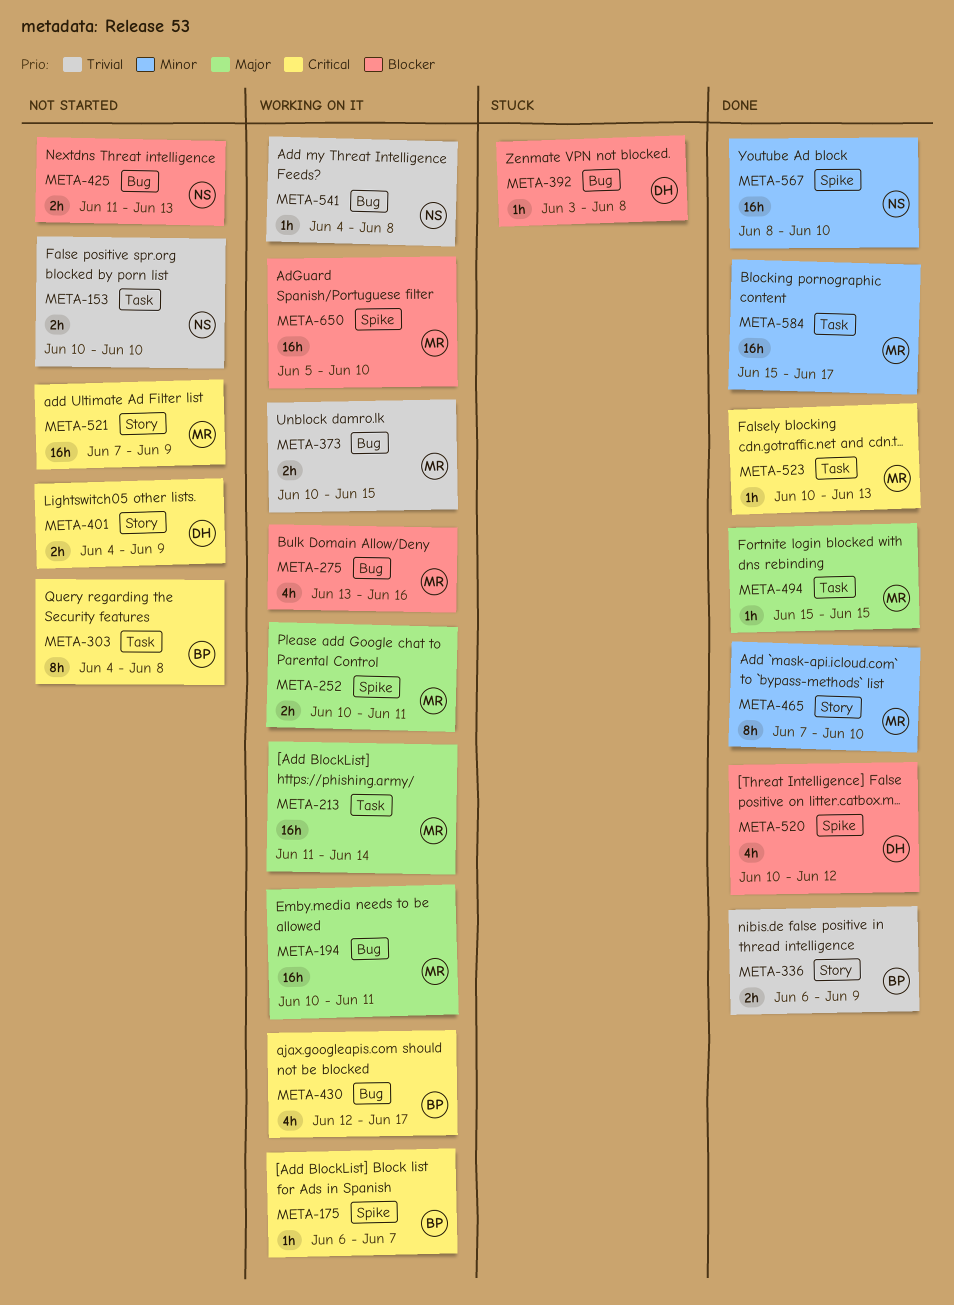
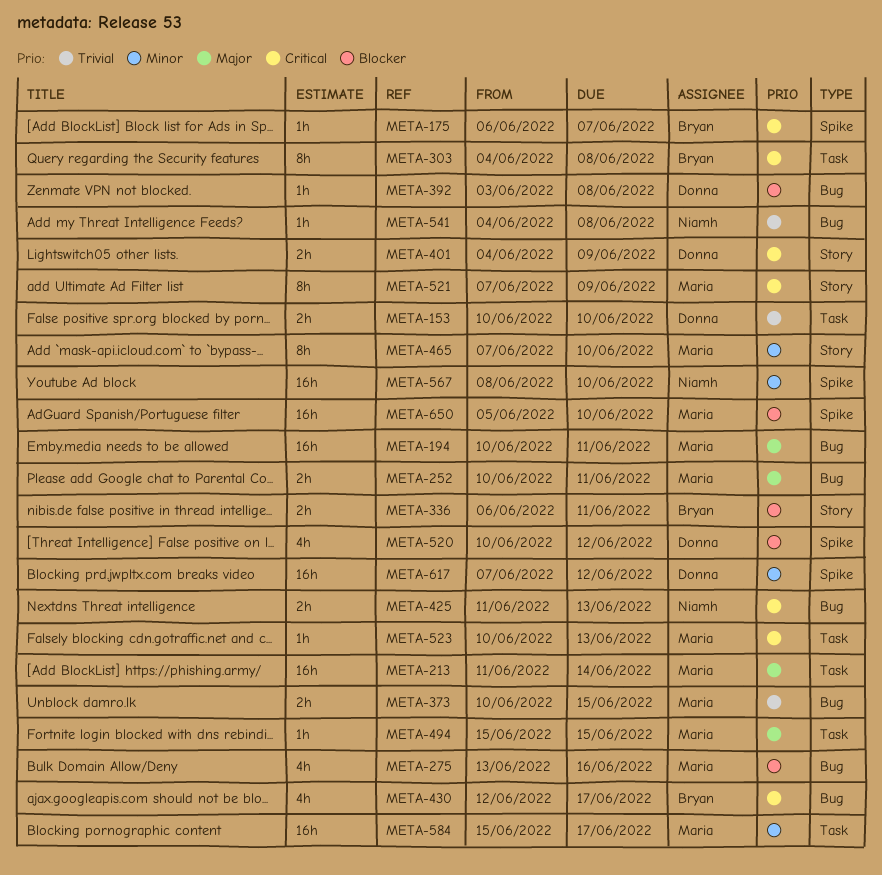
META-153, owner: Niamh -> Donna
META-252, label: Spike -> Bug
META-336, priority: Trivial -> Blocker
META-336, due: Jun 9 -> Jun 11
META-425, priority: Blocker -> Critical
META-521, estimate: 16h -> 8h
META-617: none -> present

